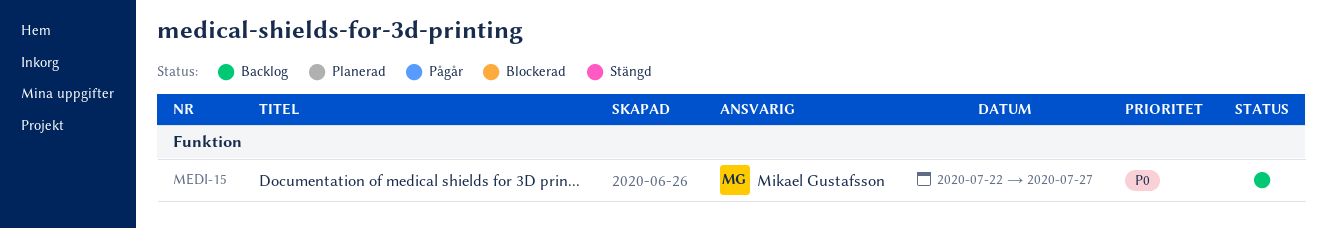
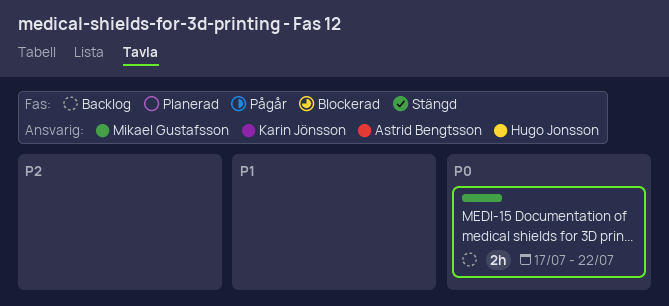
MEDI-15, start: Jul 22 -> Jul 17
MEDI-15, due: Jul 27 -> Jul 22

